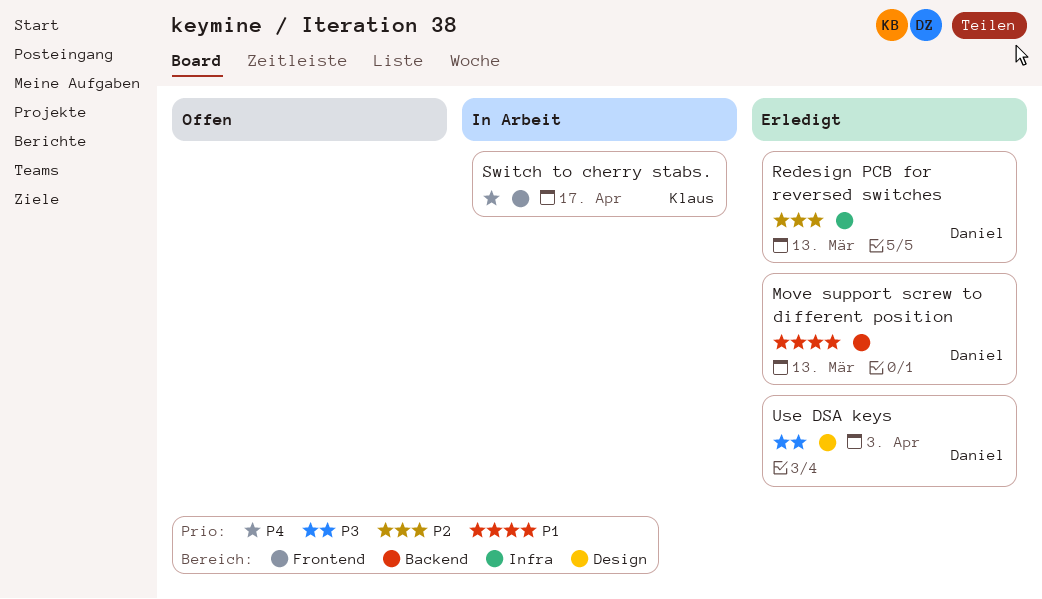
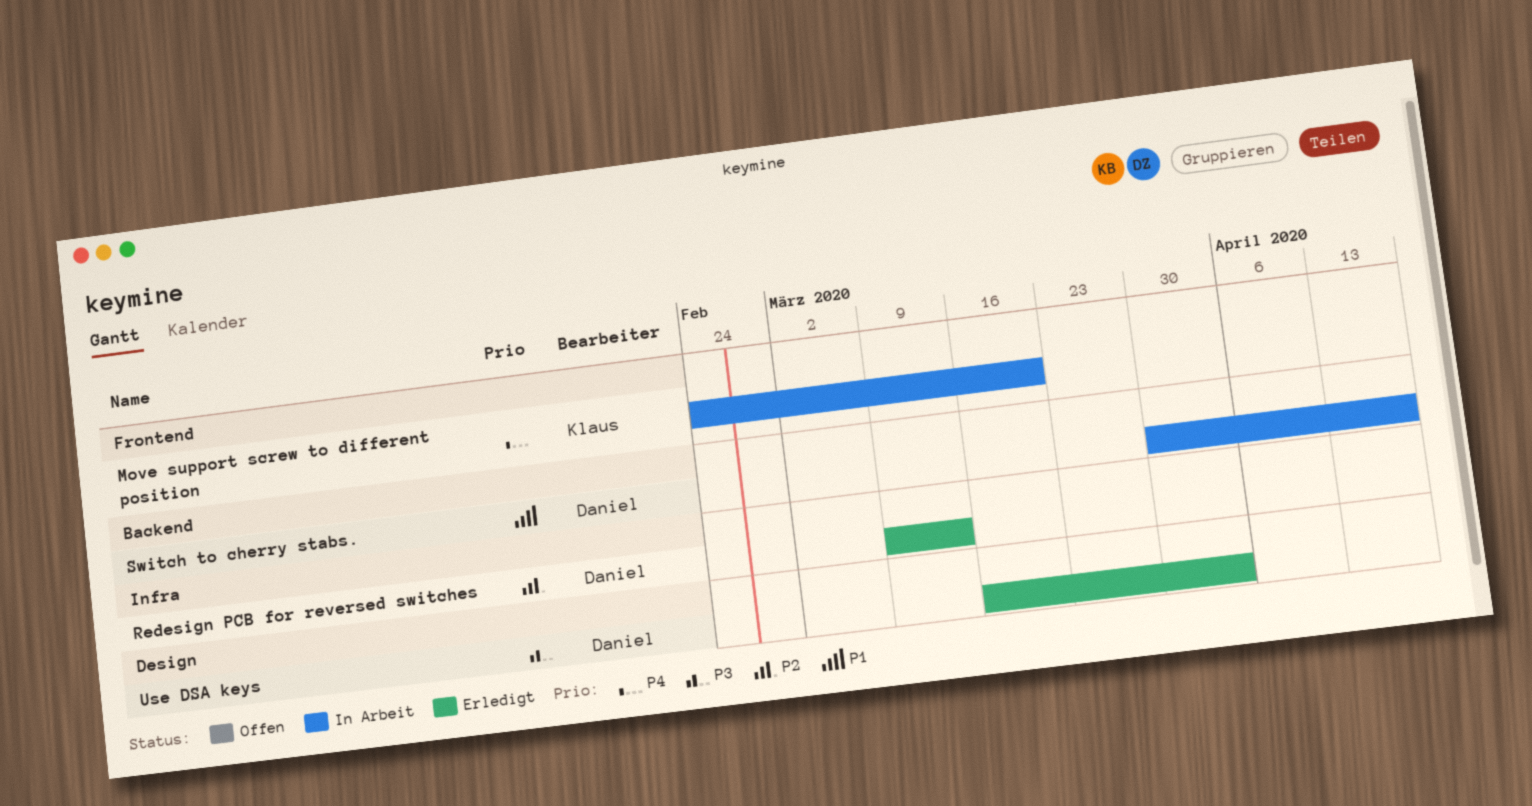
Move support screw to different position, status: Erledigt -> In Arbeit
Move support screw to different position, owner: Daniel -> Klaus
Move support screw to different position, priority: P1 -> P4
Move support screw to different position, label: Backend -> Frontend
Move support screw to different position, due: Mar 13 -> Mar 20
Switch to cherry stabs., owner: Klaus -> Daniel
Switch to cherry stabs., priority: P4 -> P1
Switch to cherry stabs., label: Frontend -> Backend

